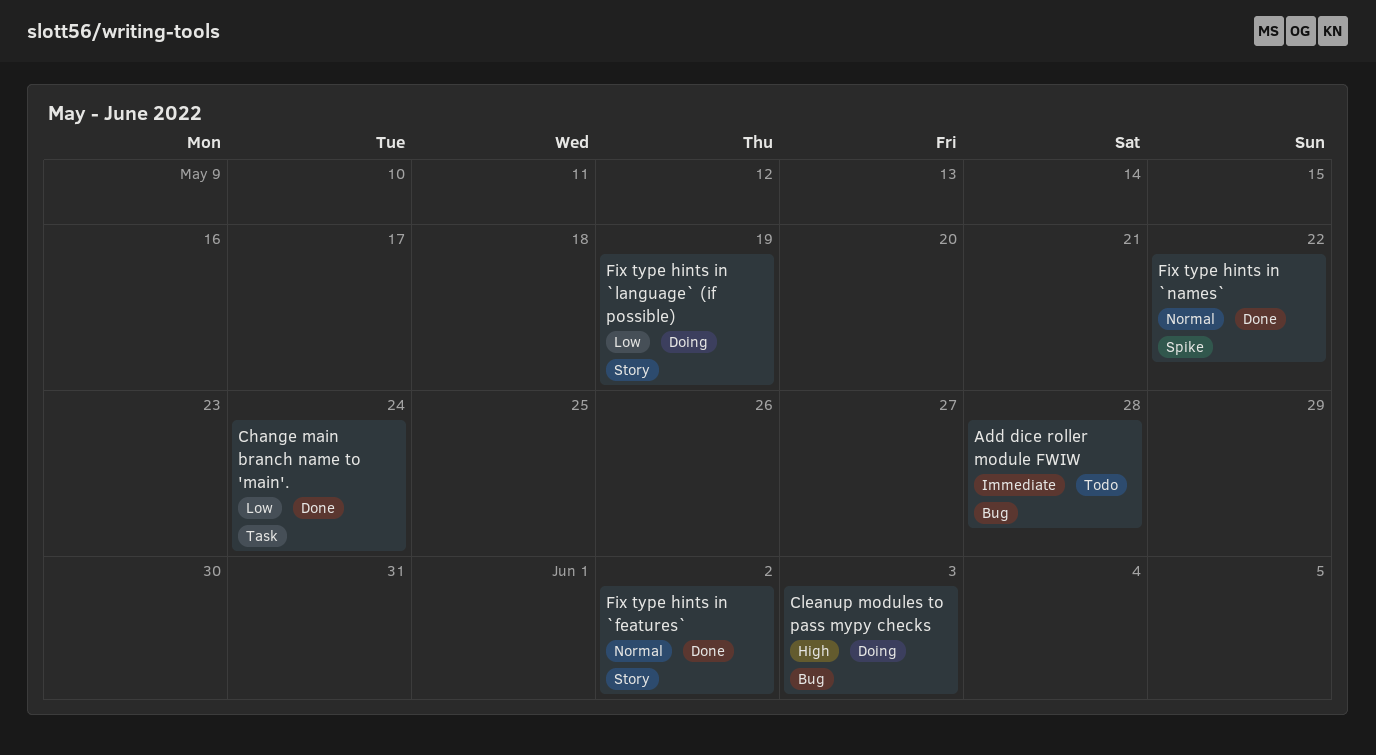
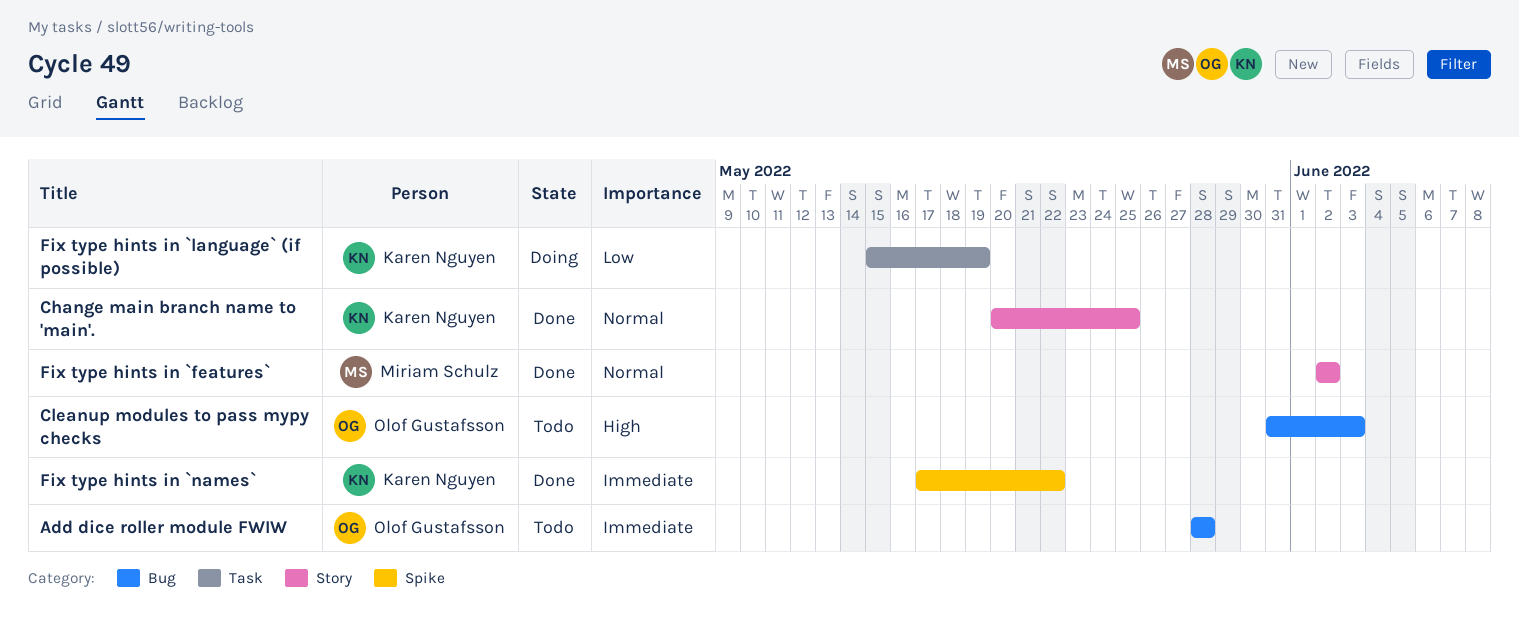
Change main branch name to 'main'., priority: Low -> Normal
Change main branch name to 'main'., label: Task -> Story
Change main branch name to 'main'., due: May 24 -> May 25
Cleanup modules to pass mypy checks, status: Doing -> Todo
Fix type hints in `language` (if possible), label: Story -> Task
Fix type hints in `names`, priority: Normal -> Immediate

